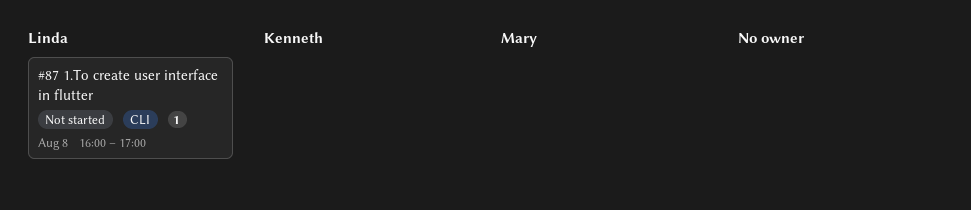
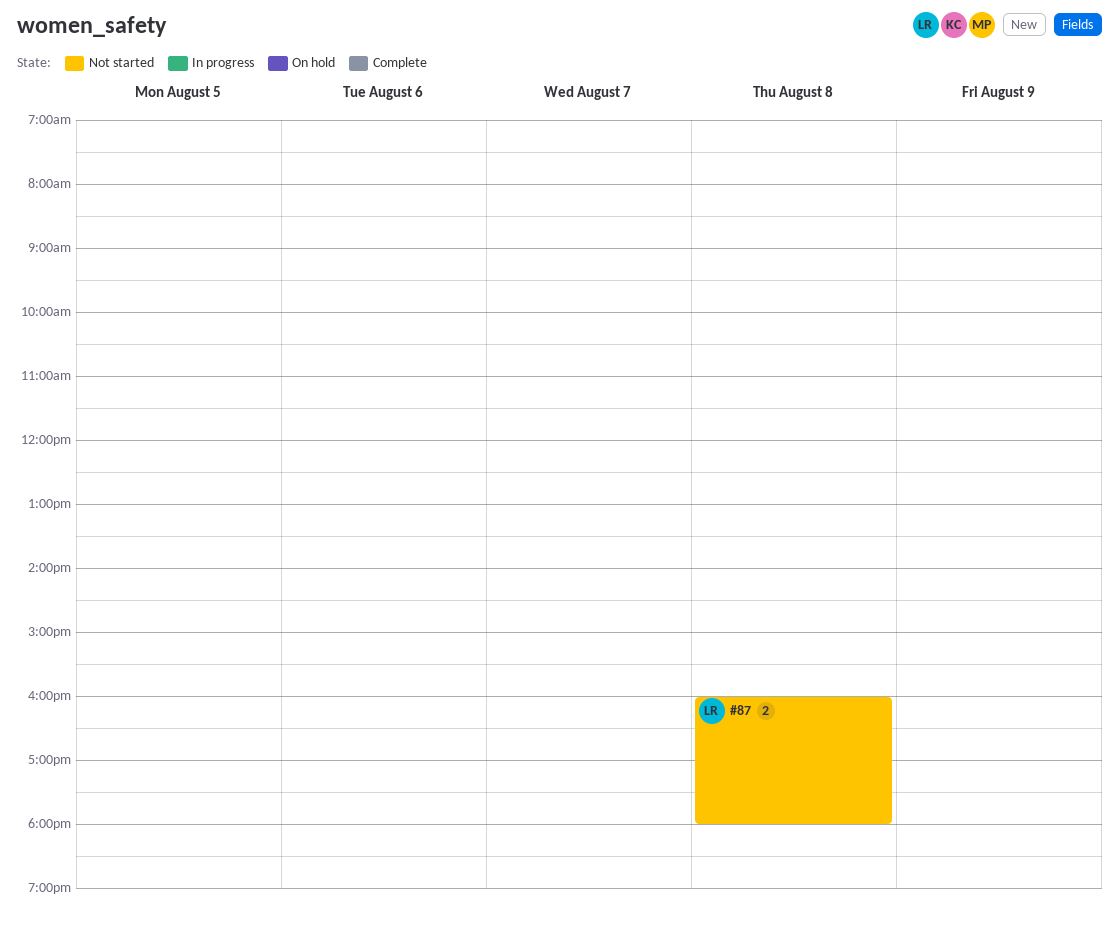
#87, estimate: 1 -> 2
#87, ends: 17:00 -> 18:00

